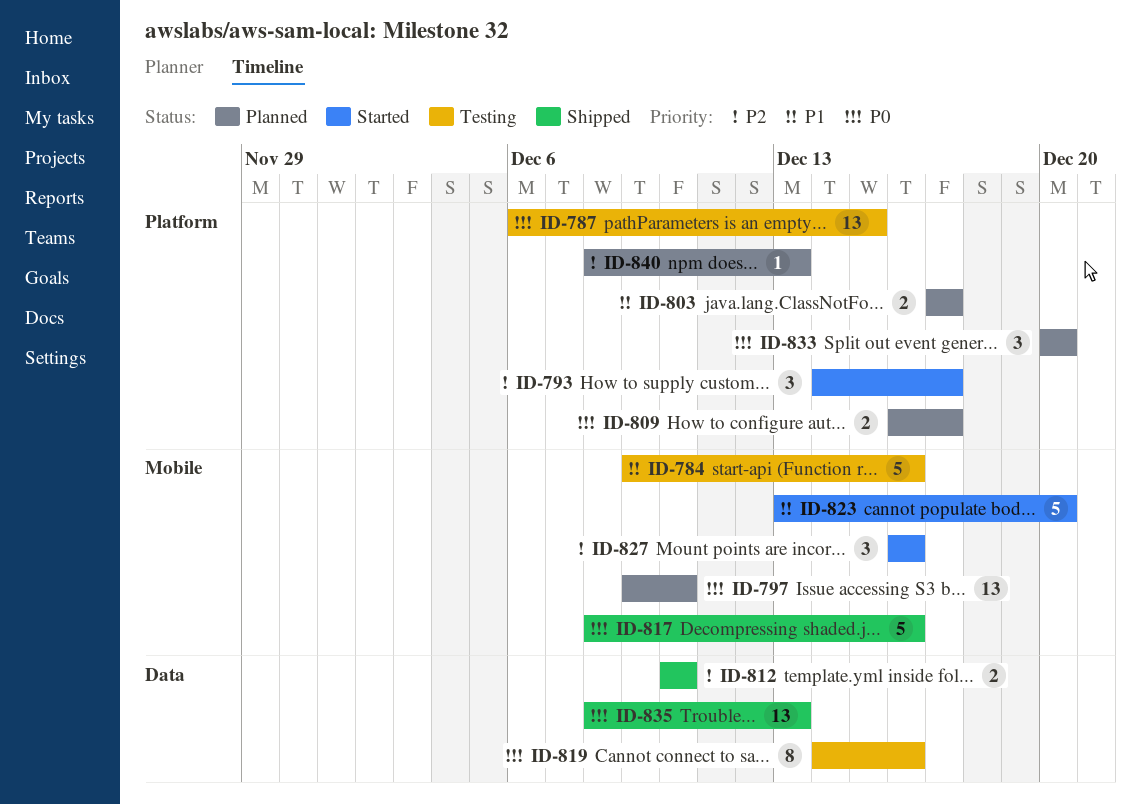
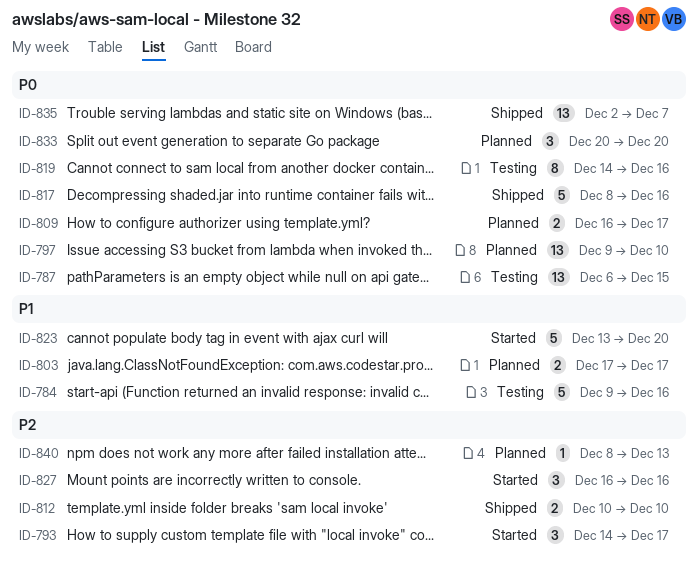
ID-835, start: Dec 8 -> Dec 2
ID-835, due: Dec 13 -> Dec 7

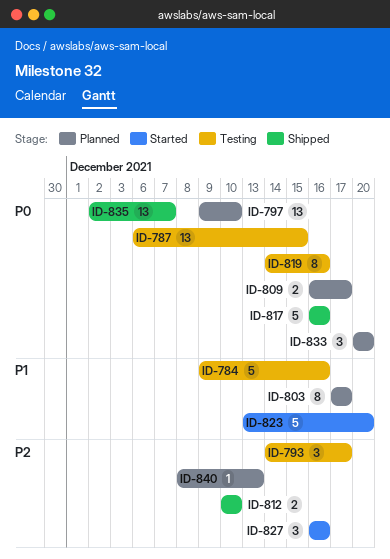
ID-793, status: Started -> Testing
ID-803, estimate: 2 -> 8
ID-817, start: Dec 8 -> Dec 16

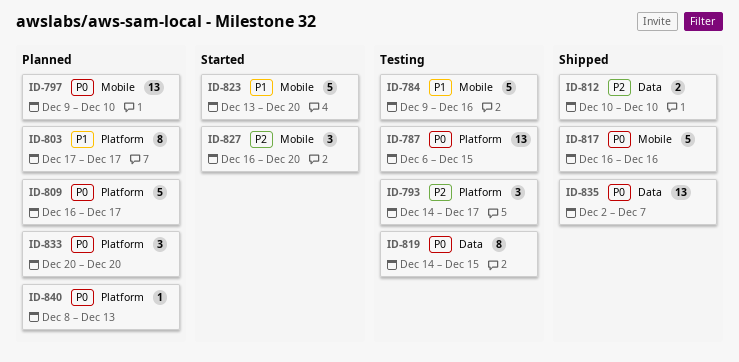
ID-809, estimate: 2 -> 5
ID-819, due: Dec 16 -> Dec 15
ID-827, due: Dec 16 -> Dec 20
ID-840, priority: P2 -> P0

